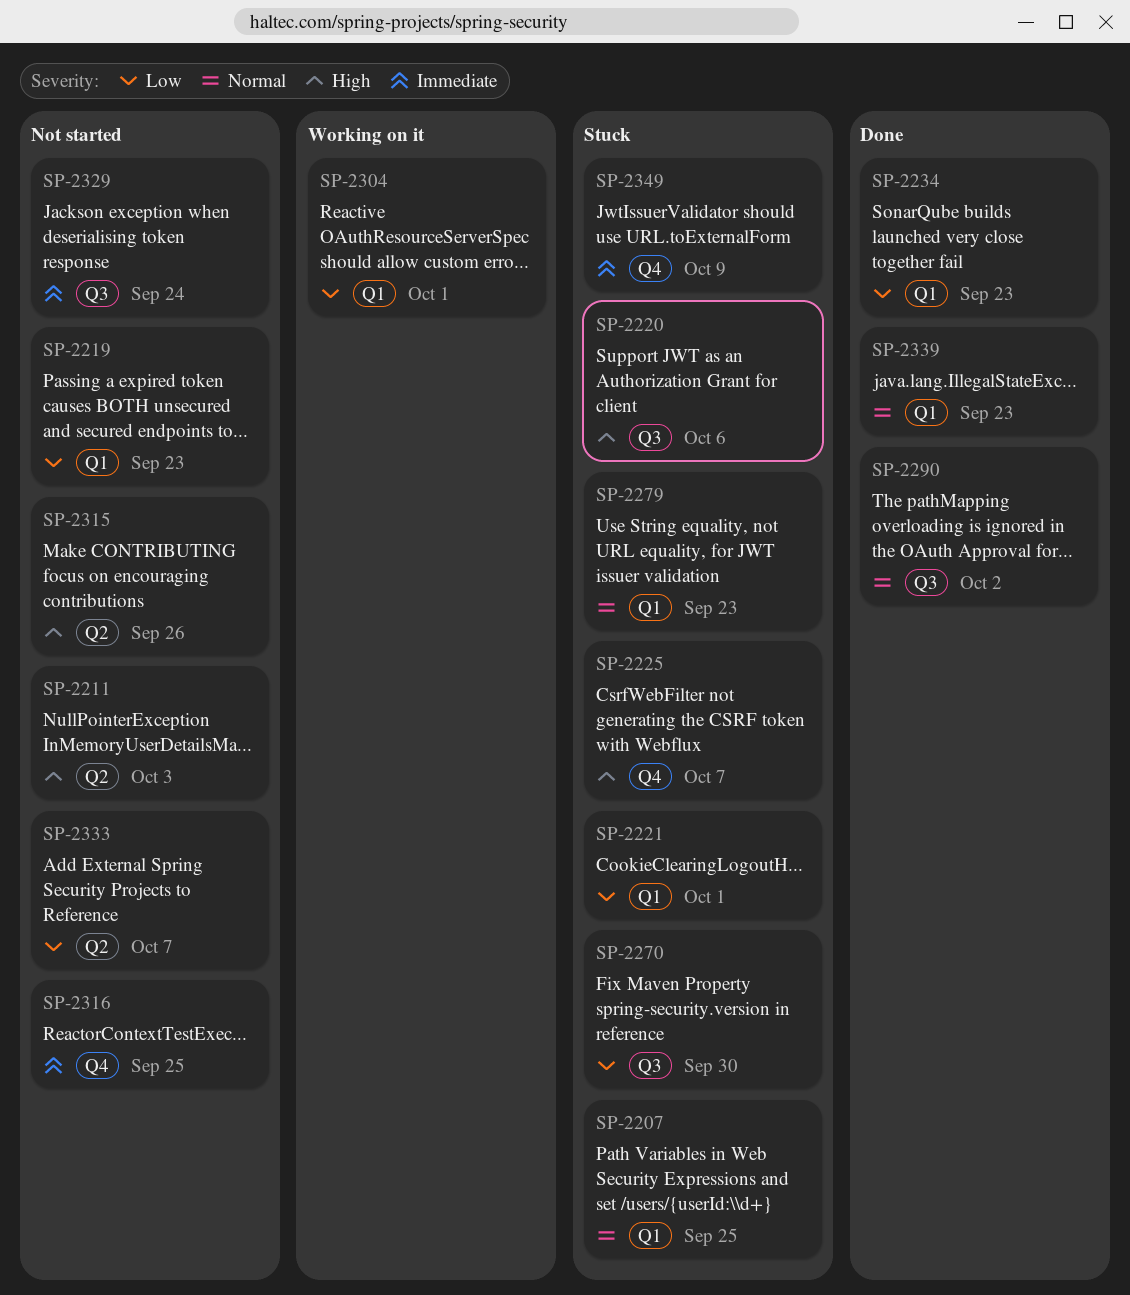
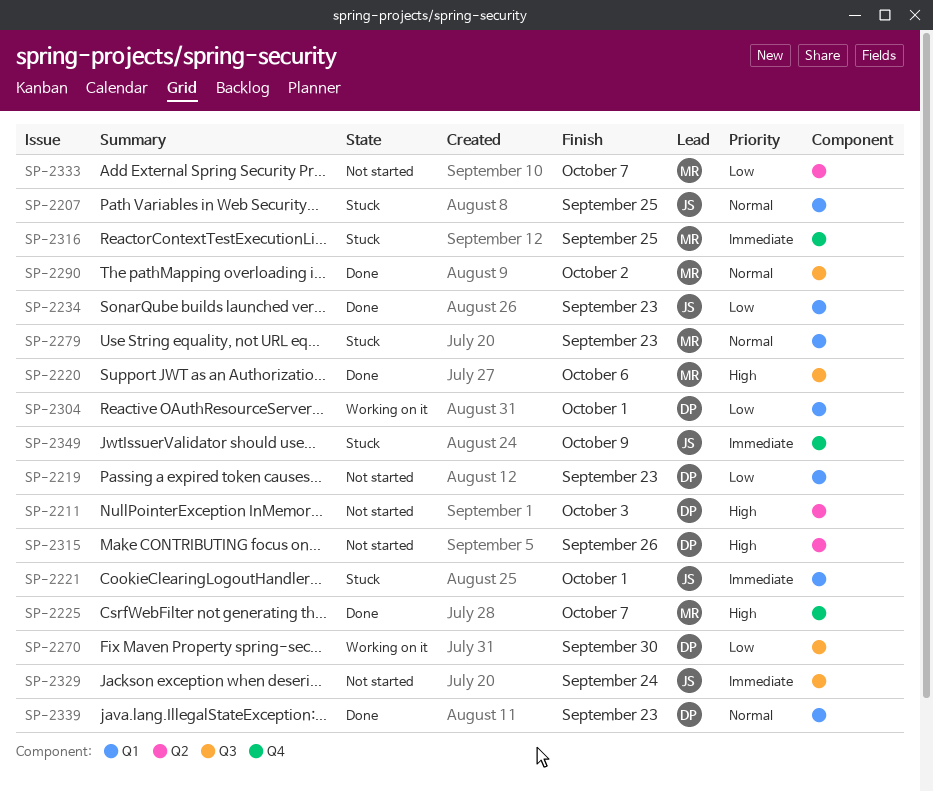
SP-2220, status: Stuck -> Done
SP-2221, priority: Low -> Immediate
SP-2225, status: Stuck -> Done
SP-2270, status: Stuck -> Working on it
SP-2316, status: Not started -> Stuck

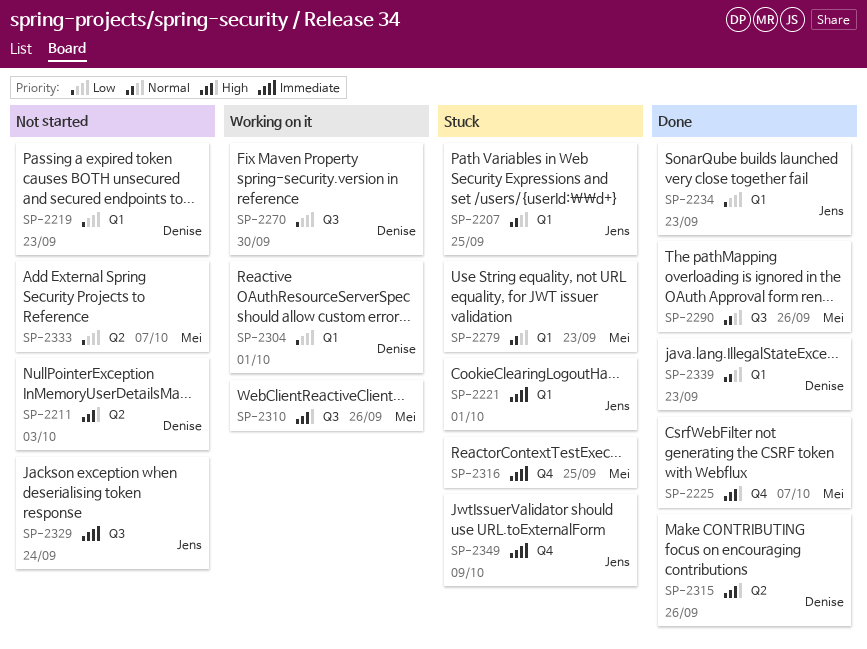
SP-2220: present -> none
SP-2290, due: Oct 2 -> Sep 26
SP-2310: none -> present
SP-2315, status: Not started -> Done

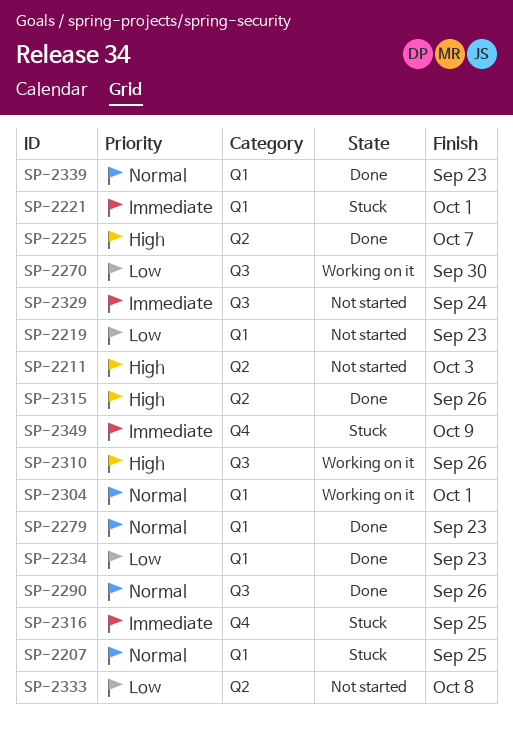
SP-2225, label: Q4 -> Q2
SP-2279, status: Stuck -> Done
SP-2304, priority: Low -> Normal
SP-2333, due: Oct 7 -> Oct 8

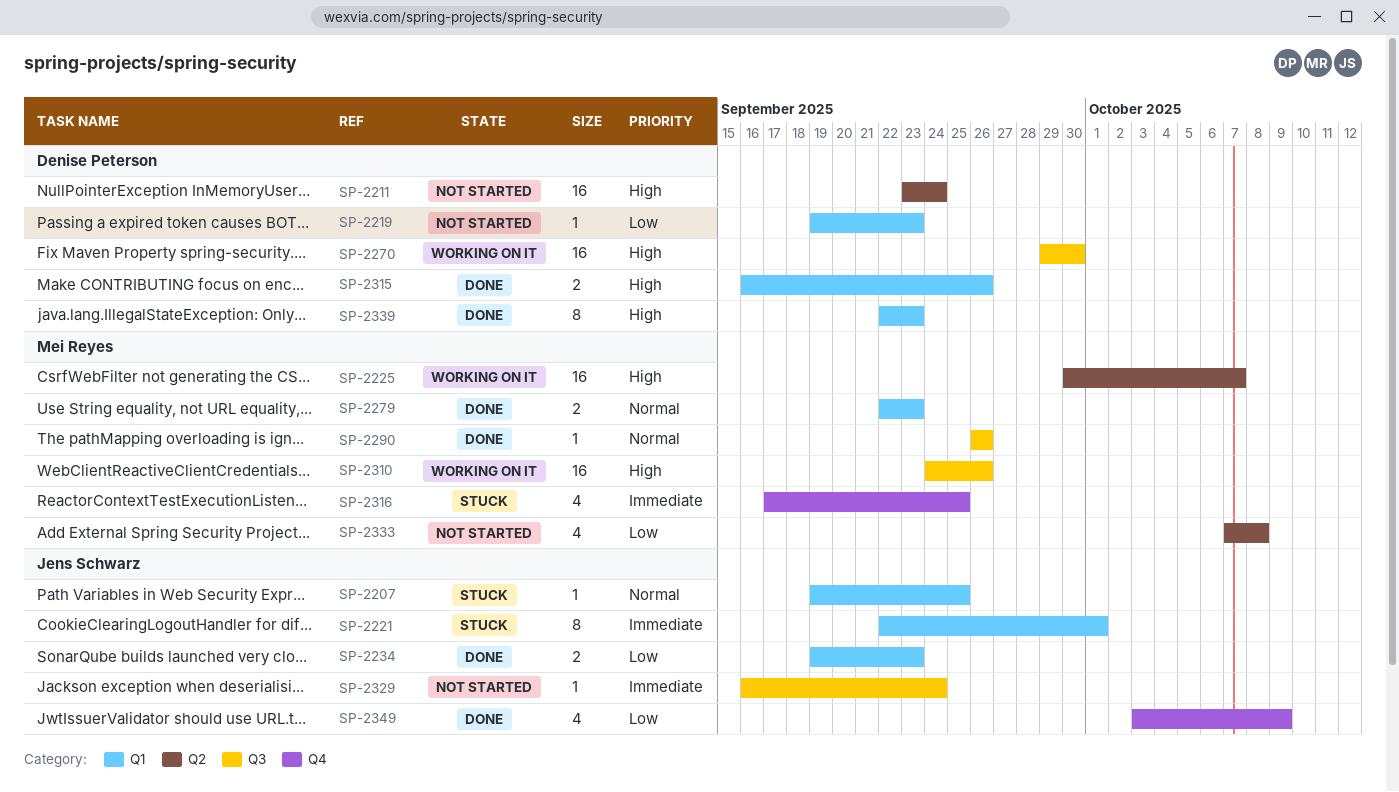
SP-2211, due: Oct 3 -> Sep 24
SP-2225, status: Done -> Working on it
SP-2270, priority: Low -> High
SP-2304: present -> none
SP-2315, label: Q2 -> Q1
SP-2339, priority: Normal -> High
SP-2349, status: Stuck -> Done
SP-2349, priority: Immediate -> Low

